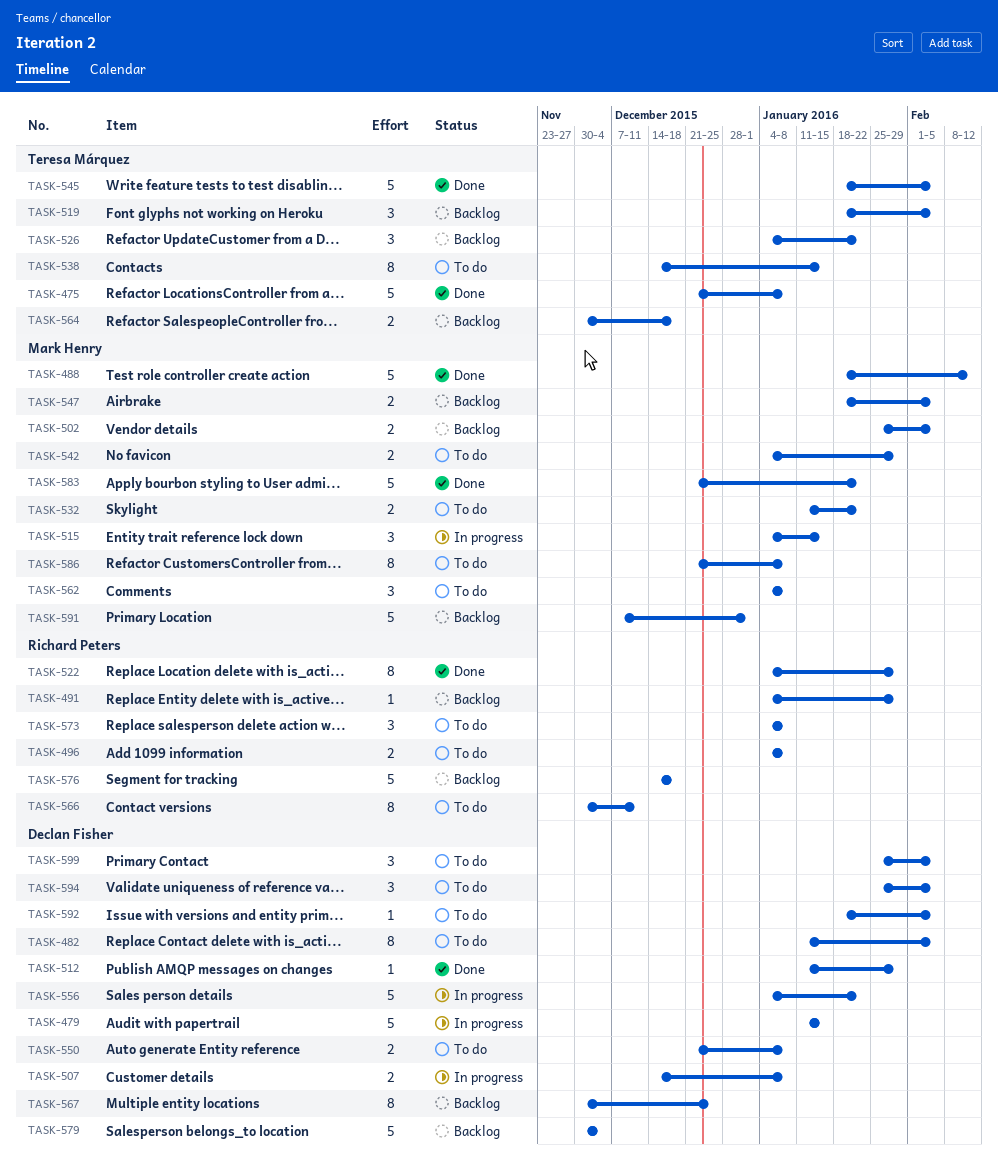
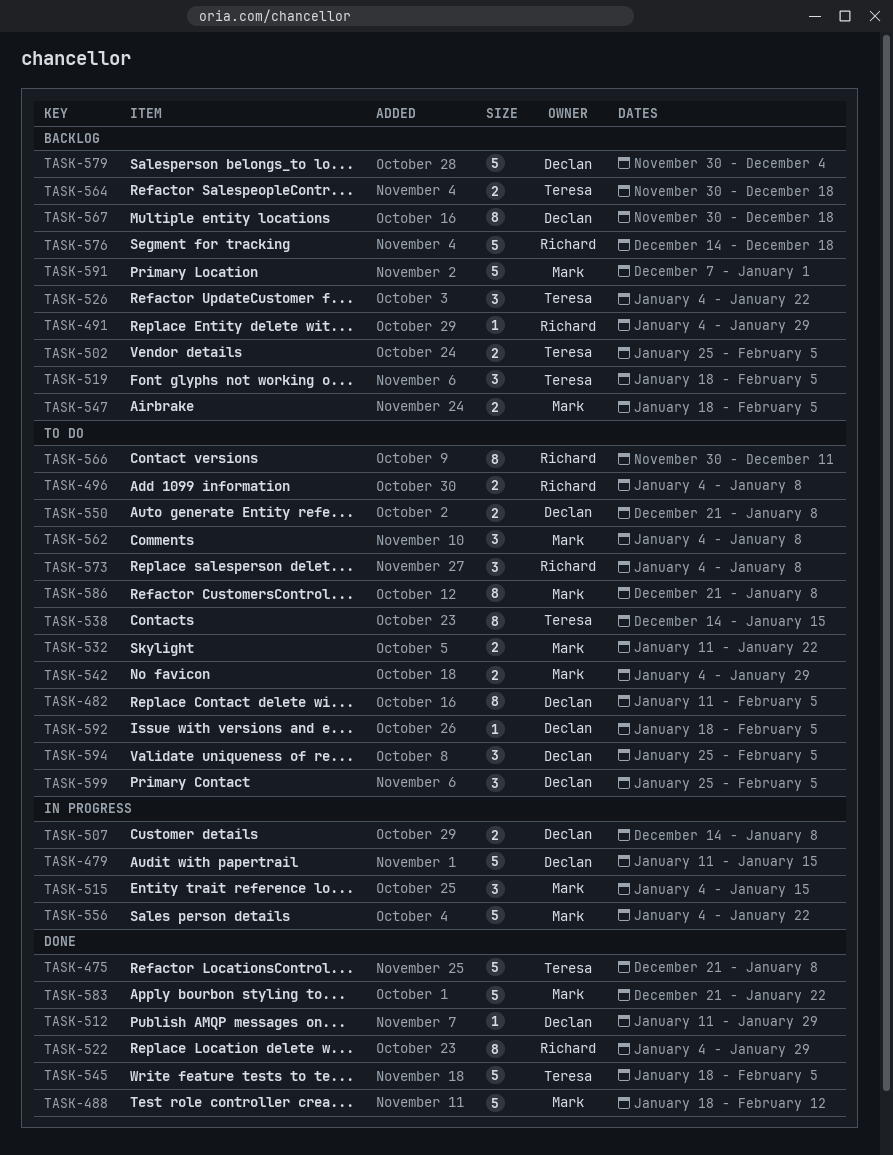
TASK-502, owner: Mark Henry -> Teresa Márquez
TASK-556, owner: Declan Fisher -> Mark Henry
TASK-567, due: Dec 25 -> Dec 18

